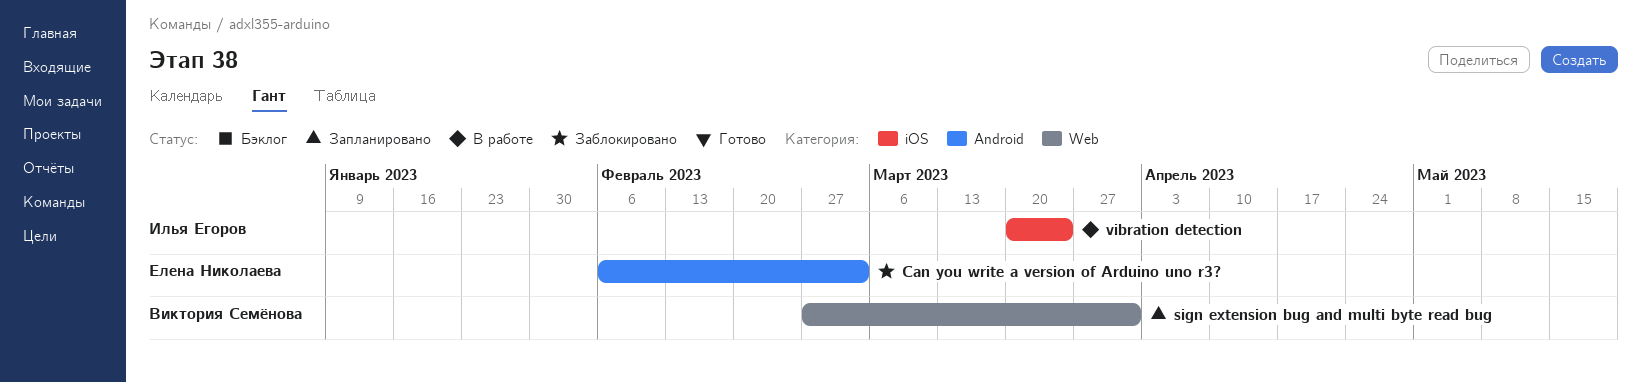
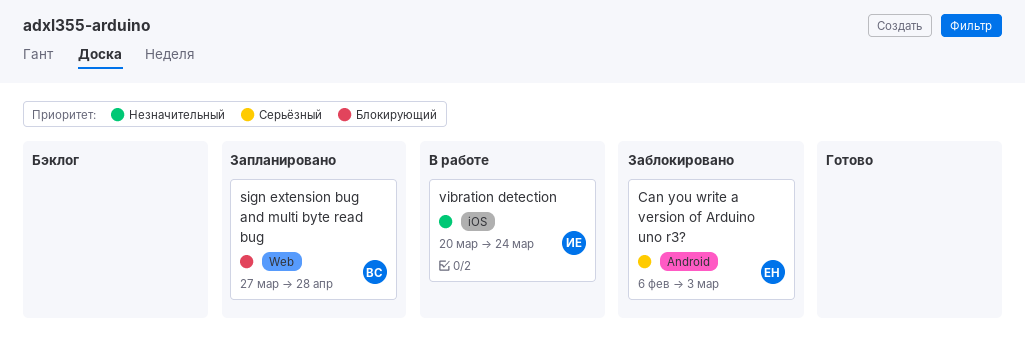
sign extension bug and multi byte read bug, start: Feb 27 -> Mar 27
sign extension bug and multi byte read bug, due: Mar 31 -> Apr 28

